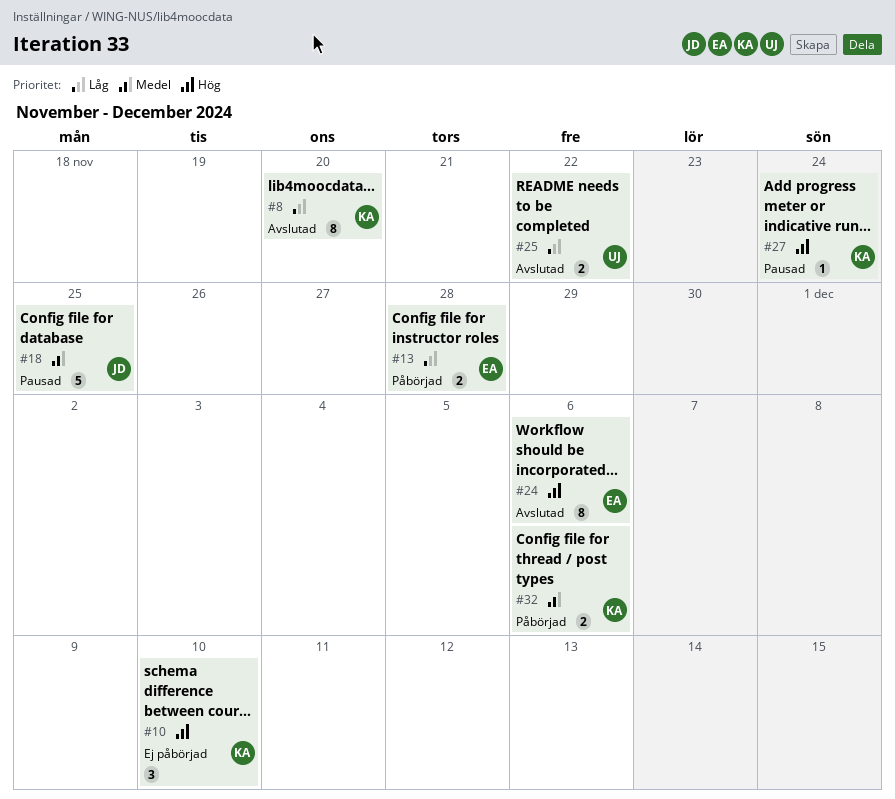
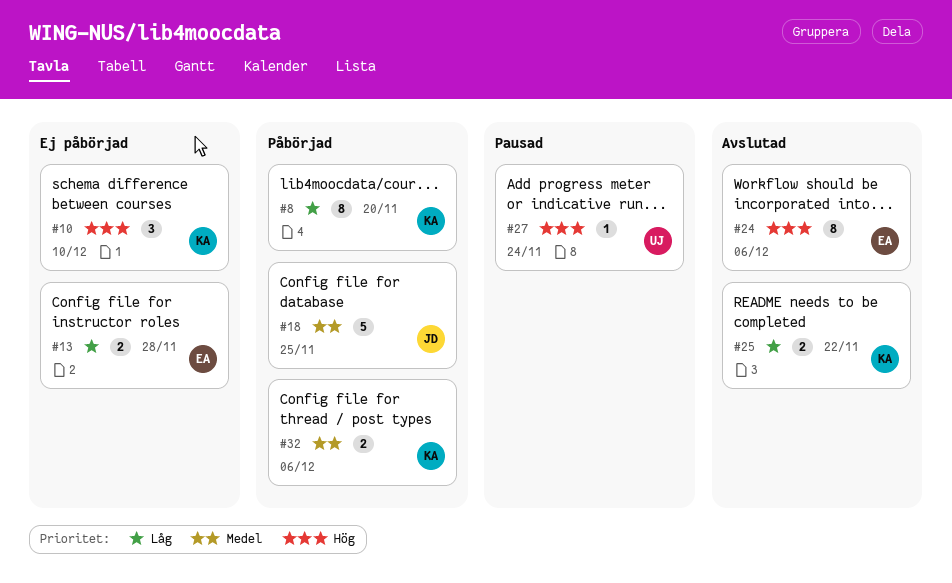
#8, status: Avslutad -> Påbörjad
#13, status: Påbörjad -> Ej påbörjad
#18, status: Pausad -> Påbörjad
#25, owner: UJ -> KA
#27, owner: KA -> UJ

